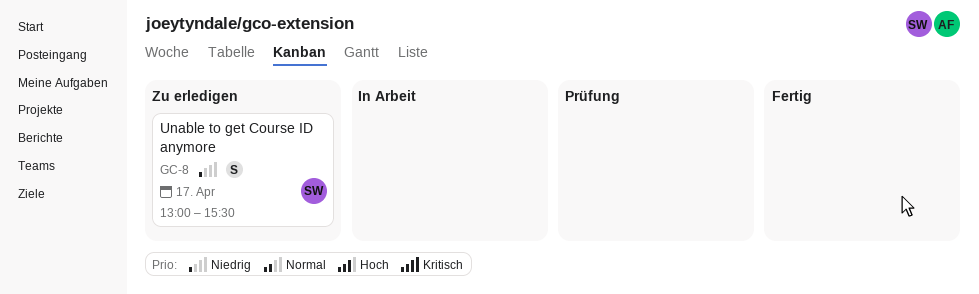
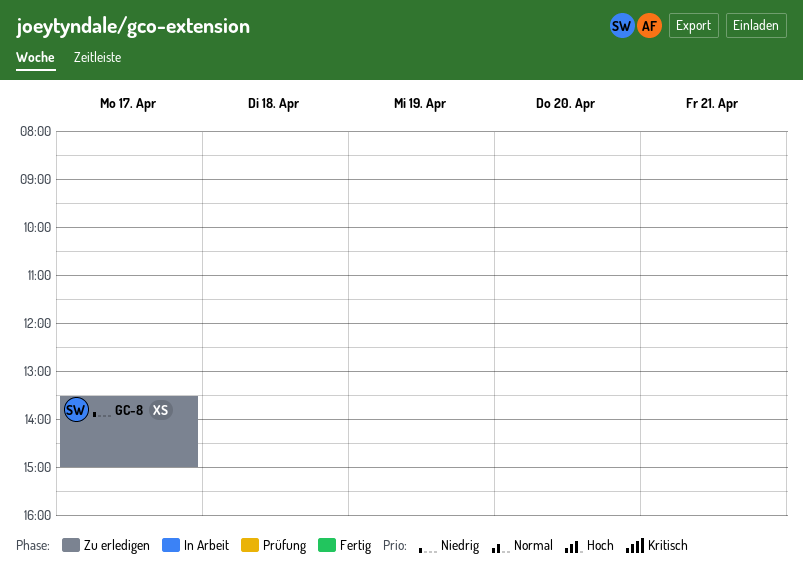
GC-8, estimate: S -> XS
GC-8, begins: 13:00 -> 13:30
GC-8, ends: 15:30 -> 15:00

